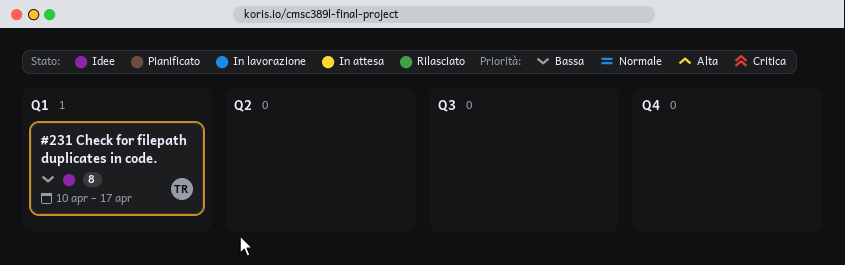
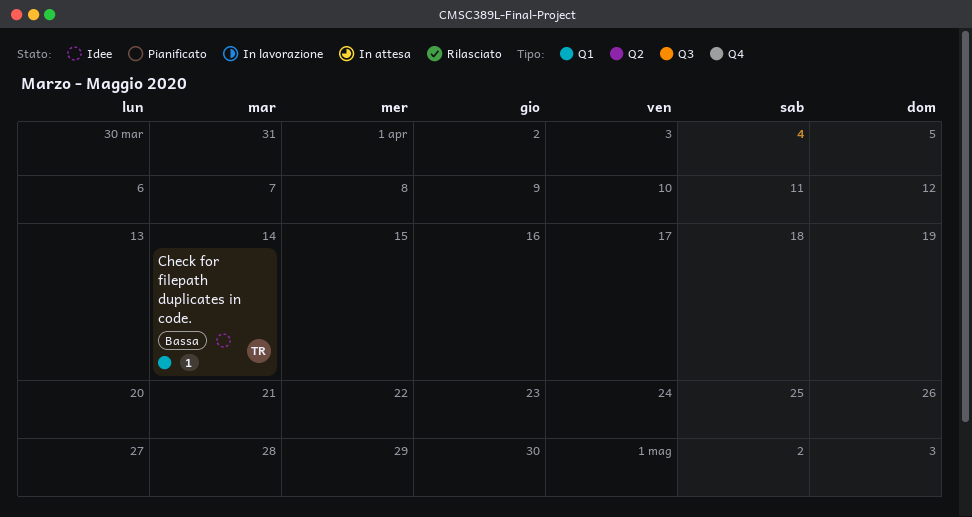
Check for filepath duplicates in code., estimate: 8 -> 1
Check for filepath duplicates in code., due: Apr 17 -> Apr 14

